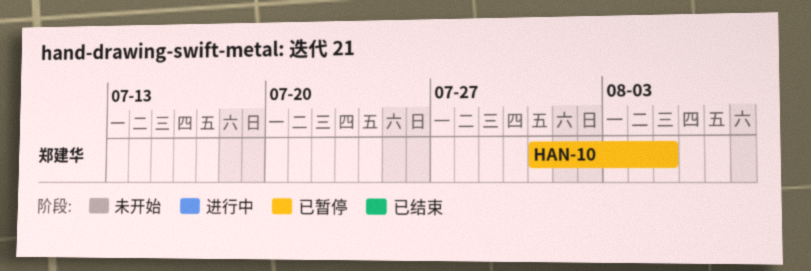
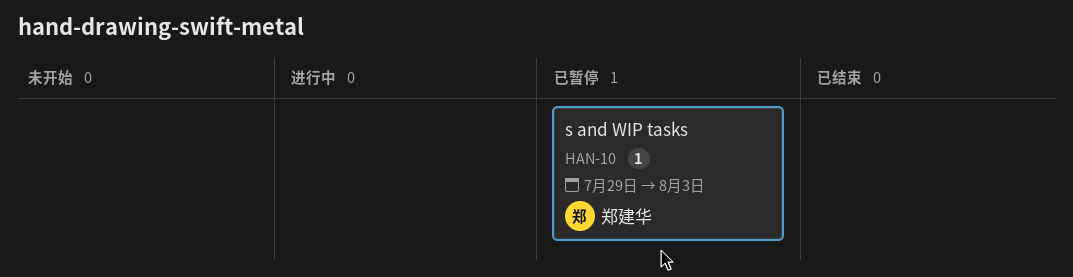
HAN-10, start: Jul 31 -> Jul 29
HAN-10, due: Aug 5 -> Aug 3

